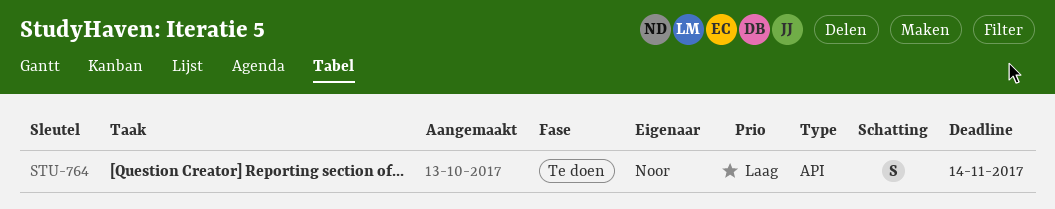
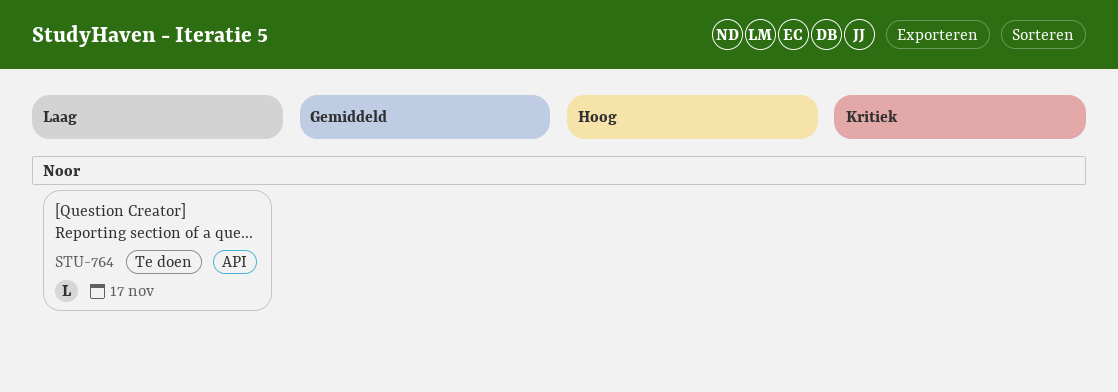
STU-764, estimate: S -> L
STU-764, due: Nov 14 -> Nov 17

